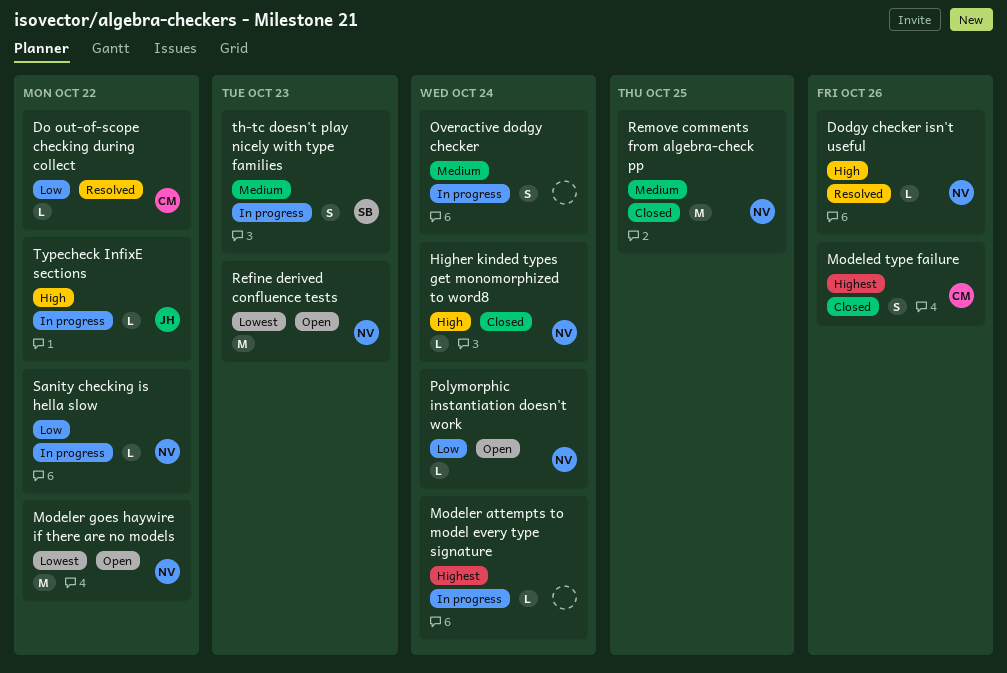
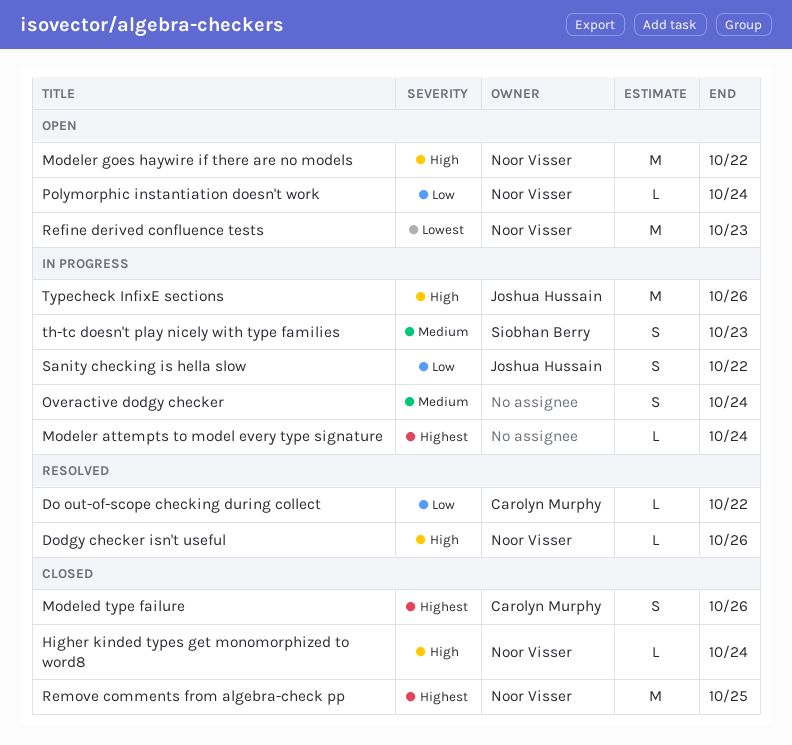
Modeler goes haywire if there are no models, priority: Lowest -> High
Remove comments from algebra-check pp, priority: Medium -> Highest
Sanity checking is hella slow, owner: Noor Visser -> Joshua Hussain
Sanity checking is hella slow, estimate: L -> S
Typecheck InfixE sections, estimate: L -> M
Typecheck InfixE sections, due: Oct 22 -> Oct 26

